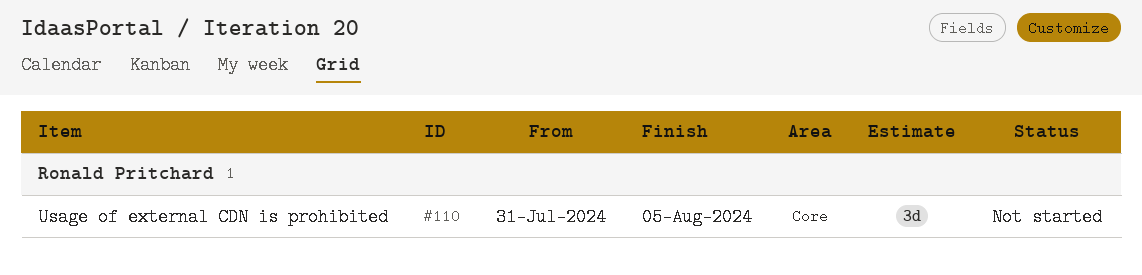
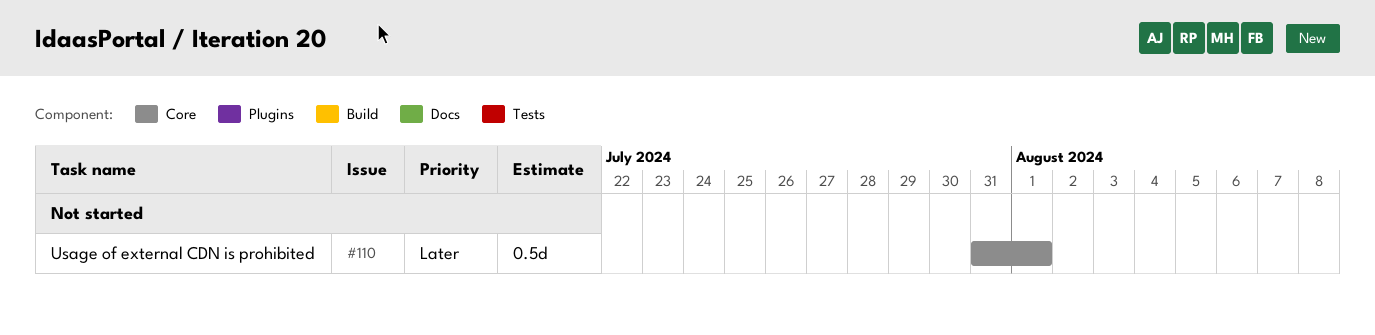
#110, estimate: 3d -> 0.5d
#110, due: Aug 5 -> Aug 1

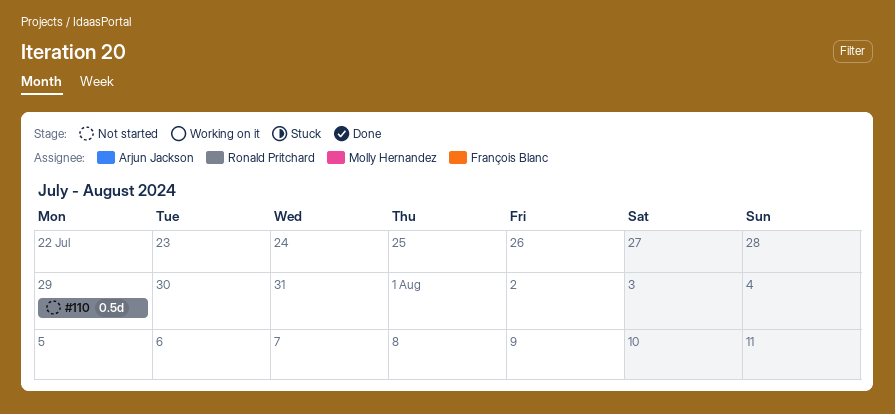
#110, start: Jul 31 -> Jul 29
#110, due: Aug 1 -> Jul 29

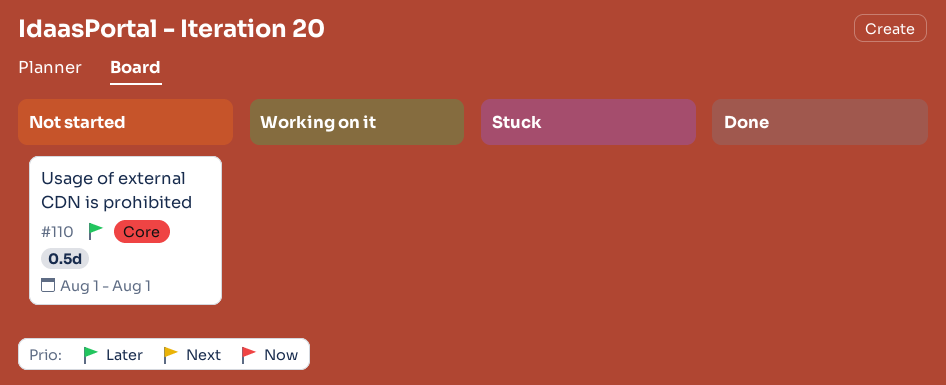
#110, start: Jul 29 -> Aug 1
#110, due: Jul 29 -> Aug 1

